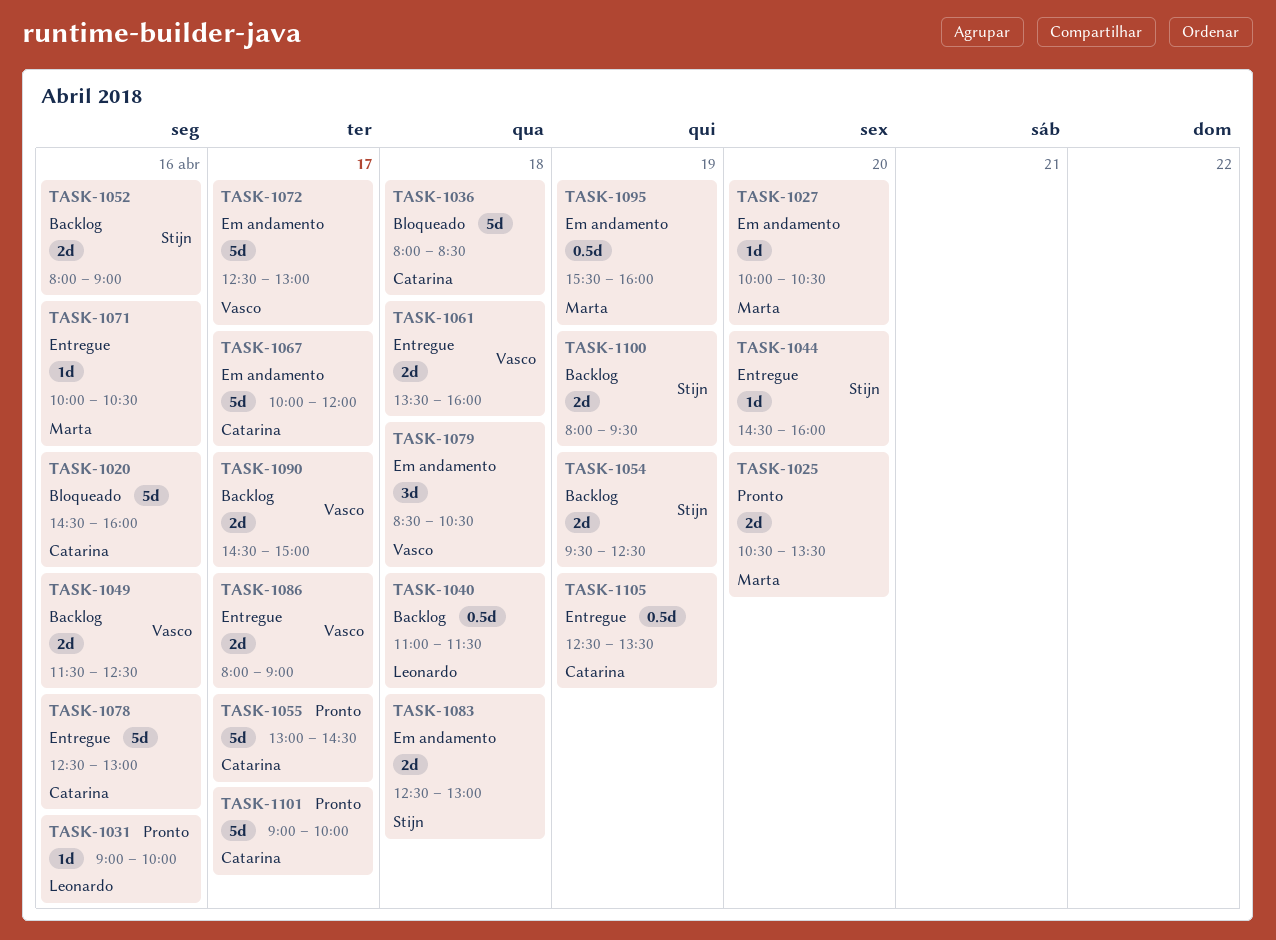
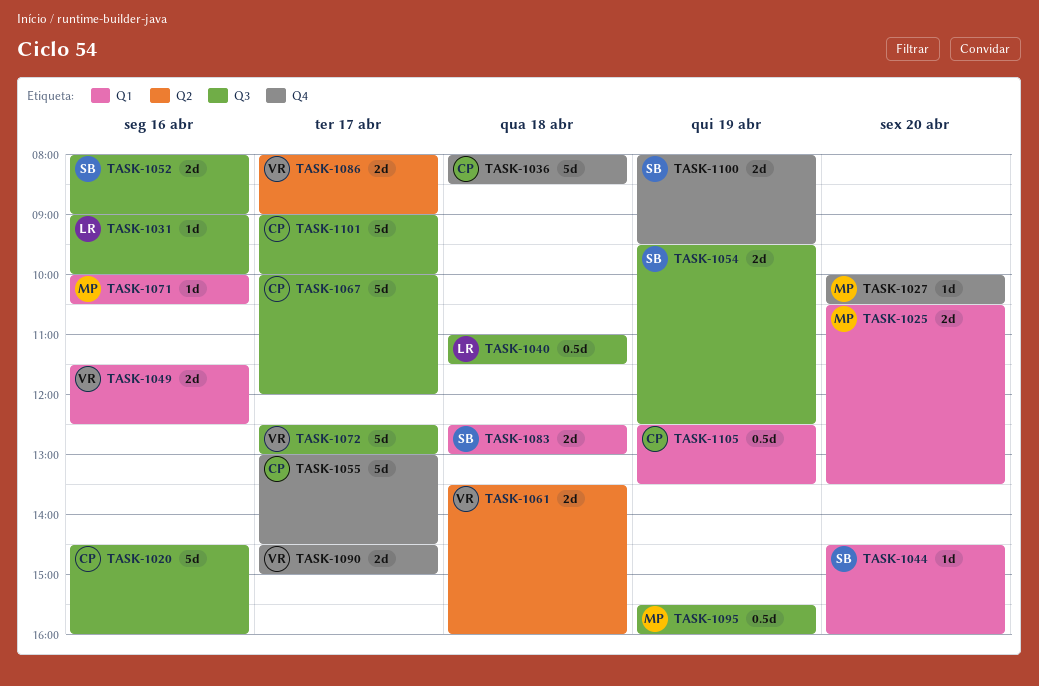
TASK-1078: present -> none
TASK-1079: present -> none

